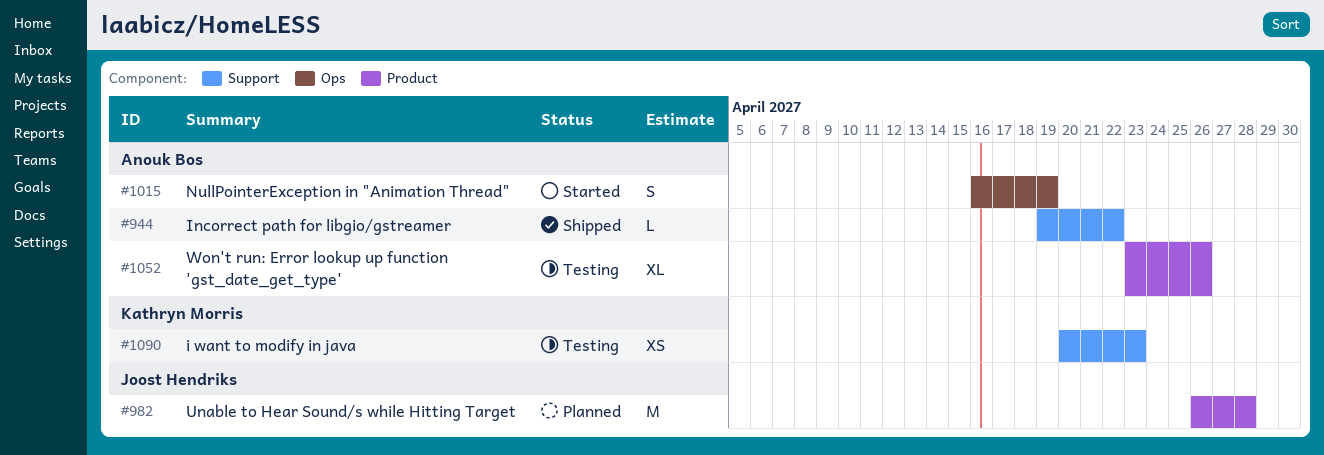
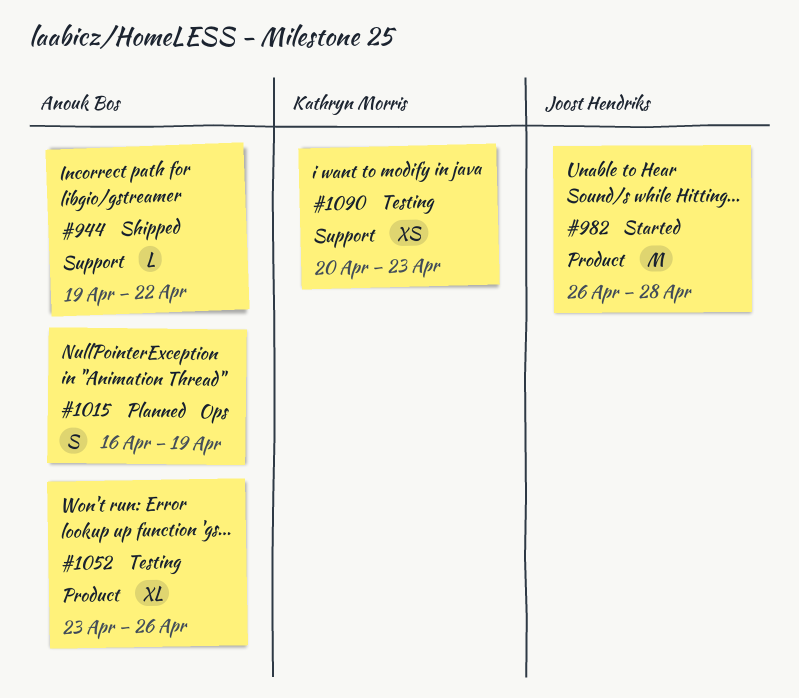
#982, status: Planned -> Started
#1015, status: Started -> Planned

